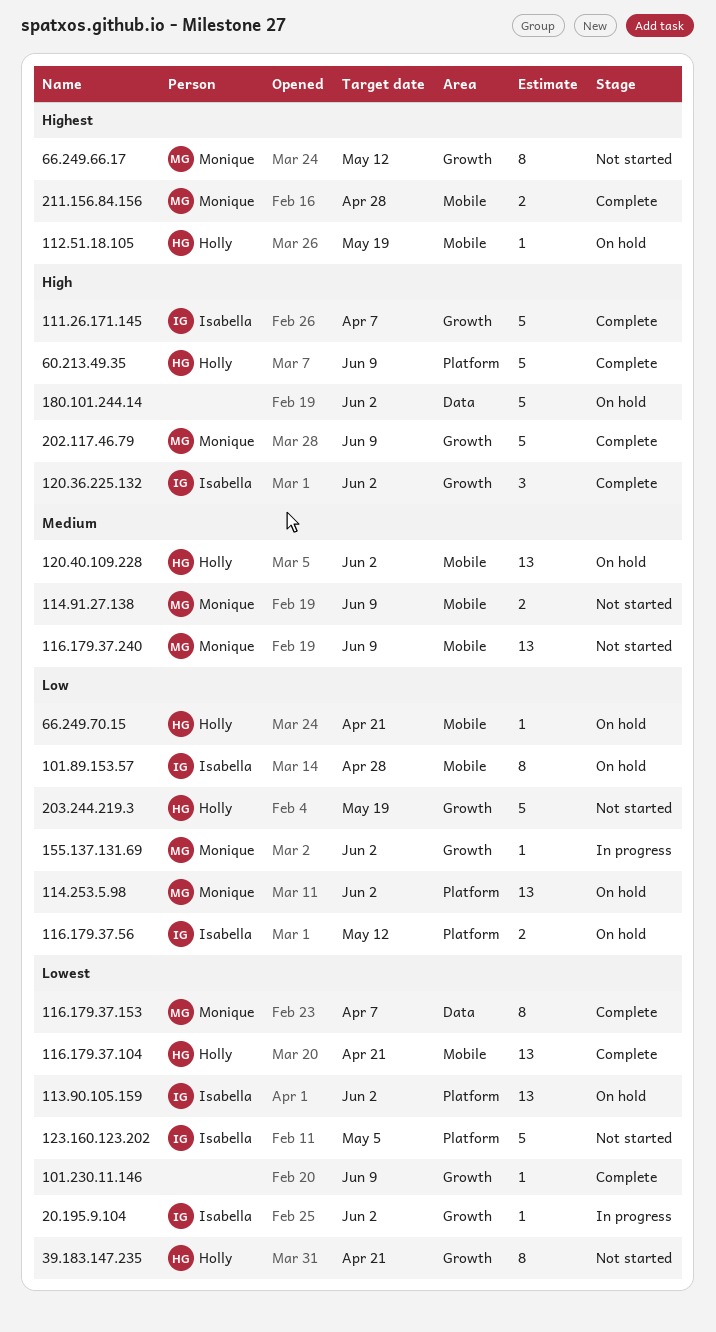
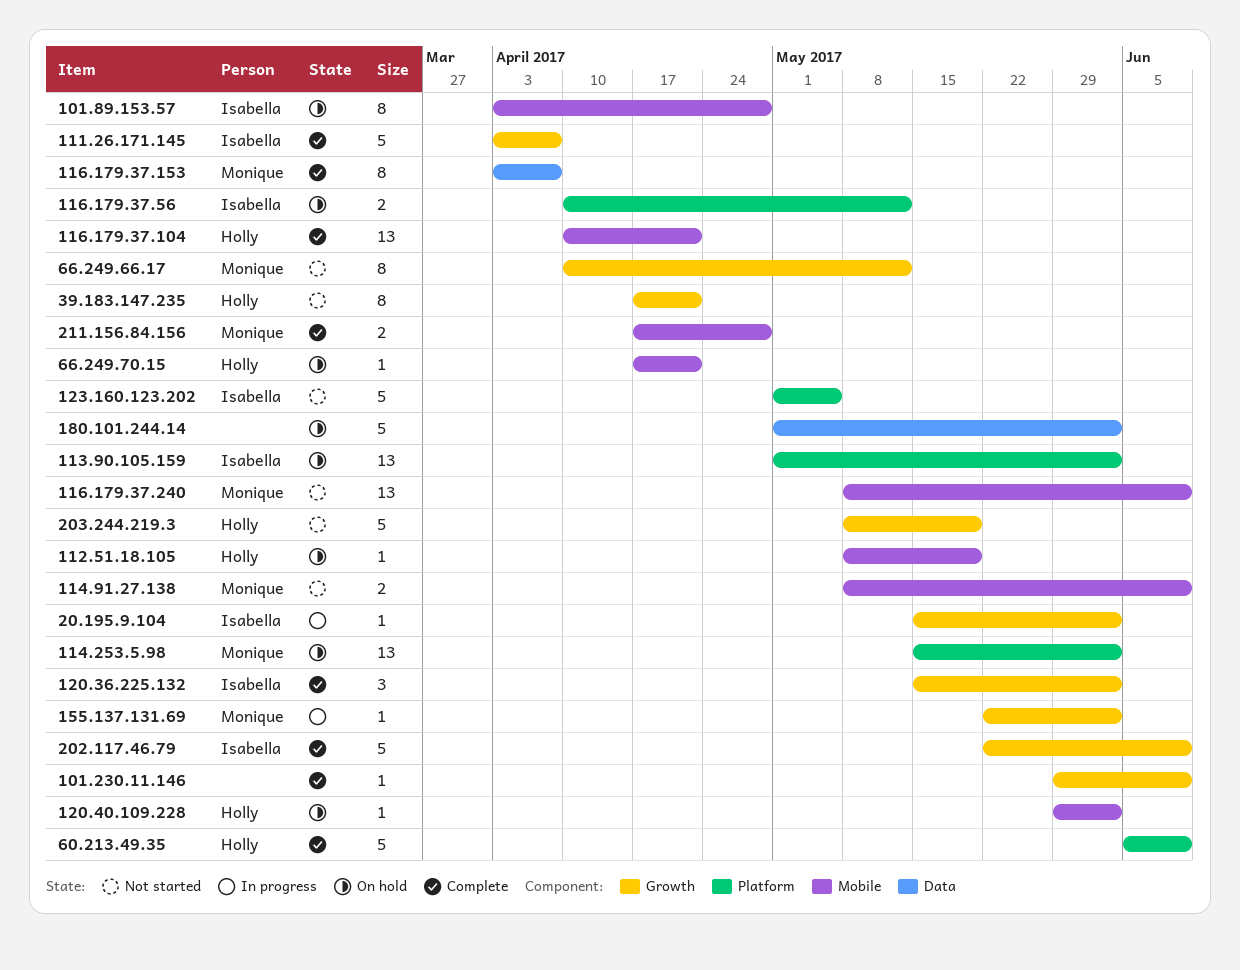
120.40.109.228, estimate: 13 -> 1
202.117.46.79, owner: Monique -> Isabella

